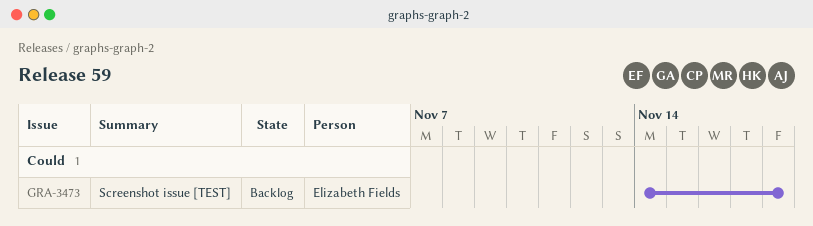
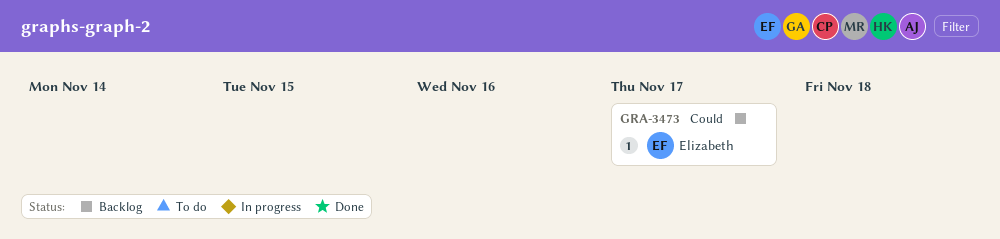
GRA-3473, due: Nov 18 -> Nov 17

